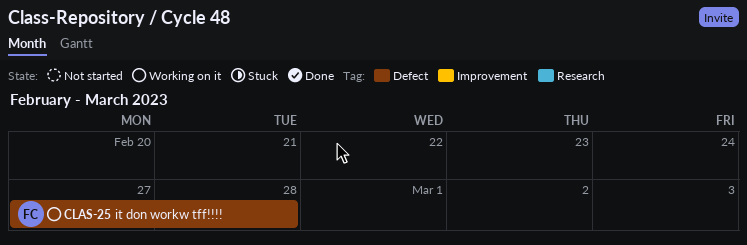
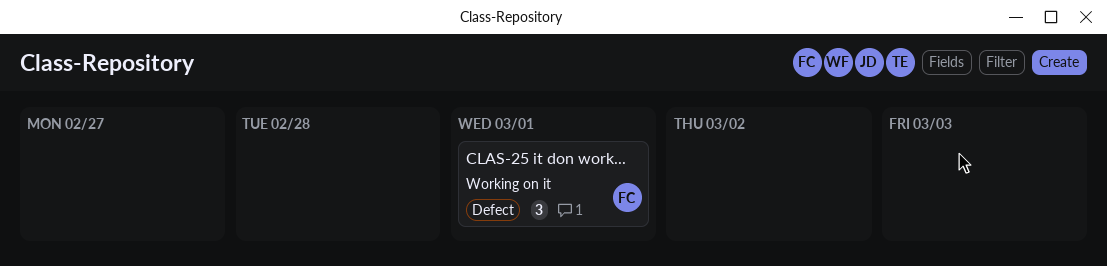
CLAS-25, due: Feb 28 -> Mar 1

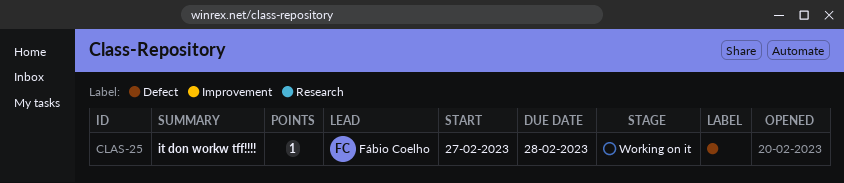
CLAS-25, estimate: 3 -> 1
CLAS-25, due: Mar 1 -> Feb 28

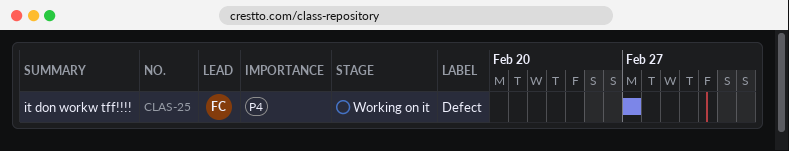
CLAS-25, due: Feb 28 -> Feb 27

